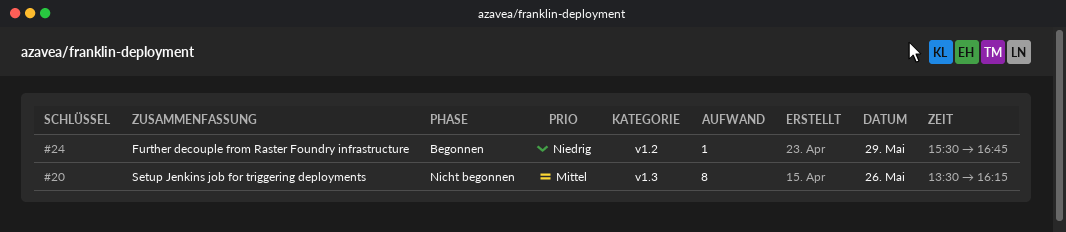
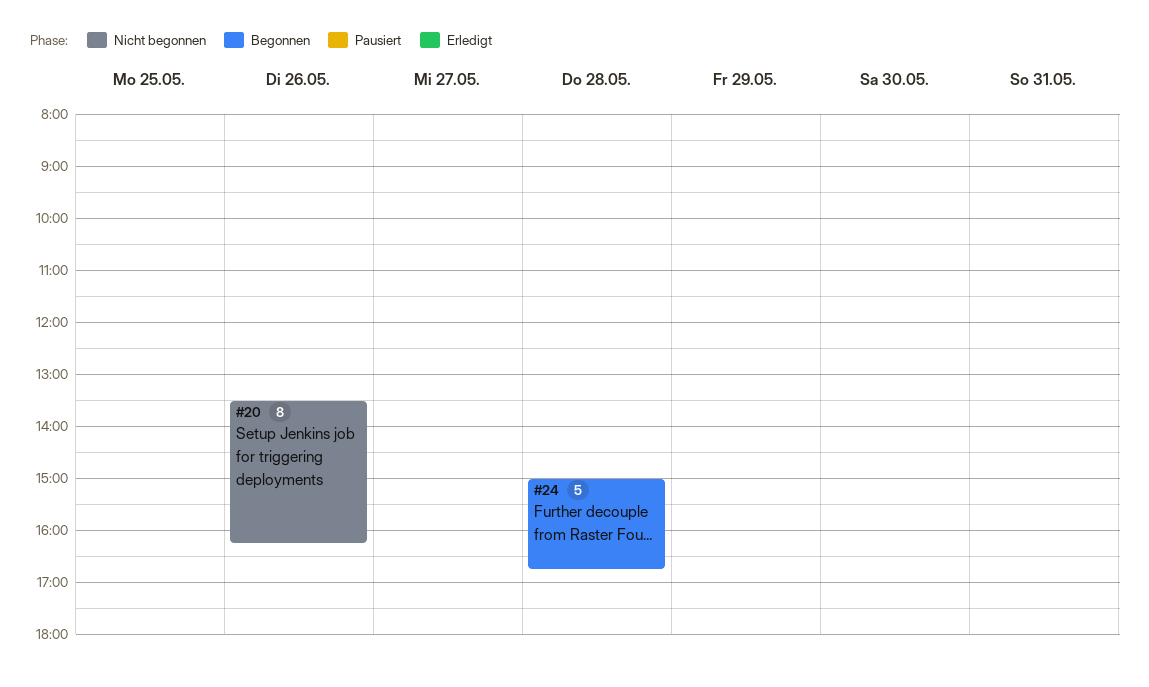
#24, estimate: 1 -> 5
#24, day: May 29 -> May 28
#24, begins: 15:30 -> 15:00

